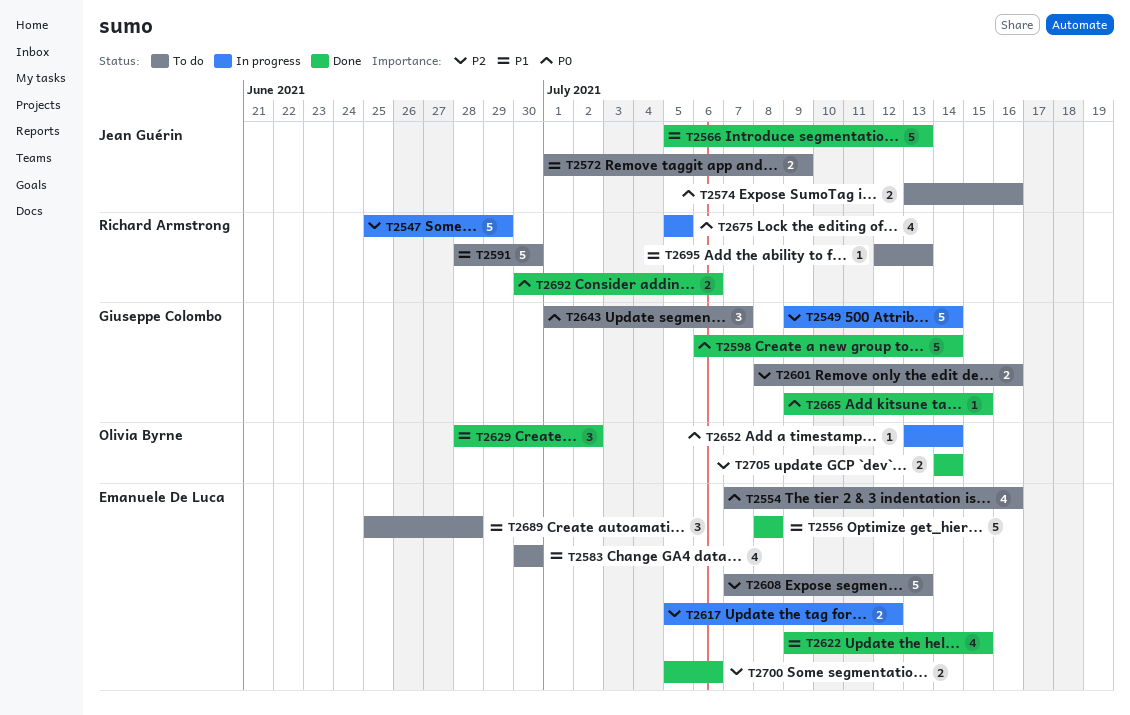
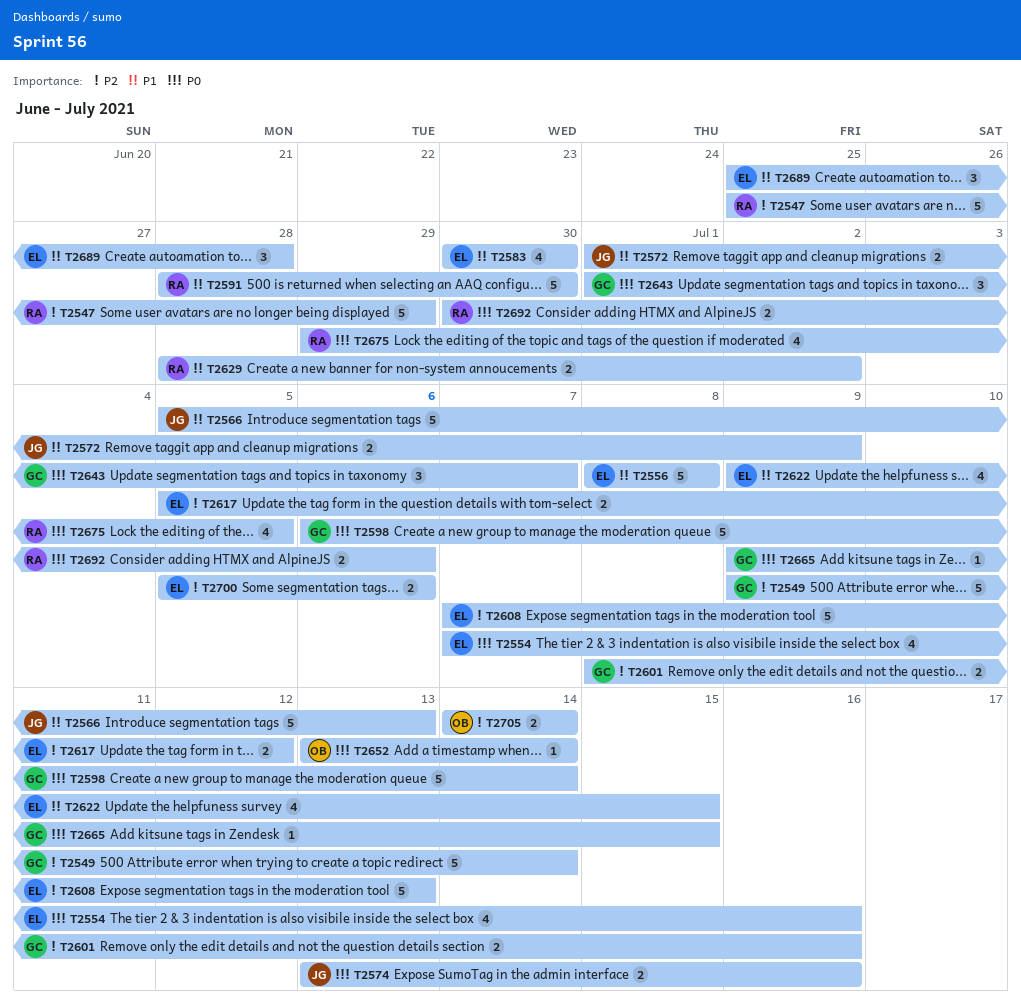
T2629, owner: Olivia Byrne -> Richard Armstrong
T2629, estimate: 3 -> 2
T2675, start: Jul 5 -> Jun 29
T2695: present -> none

